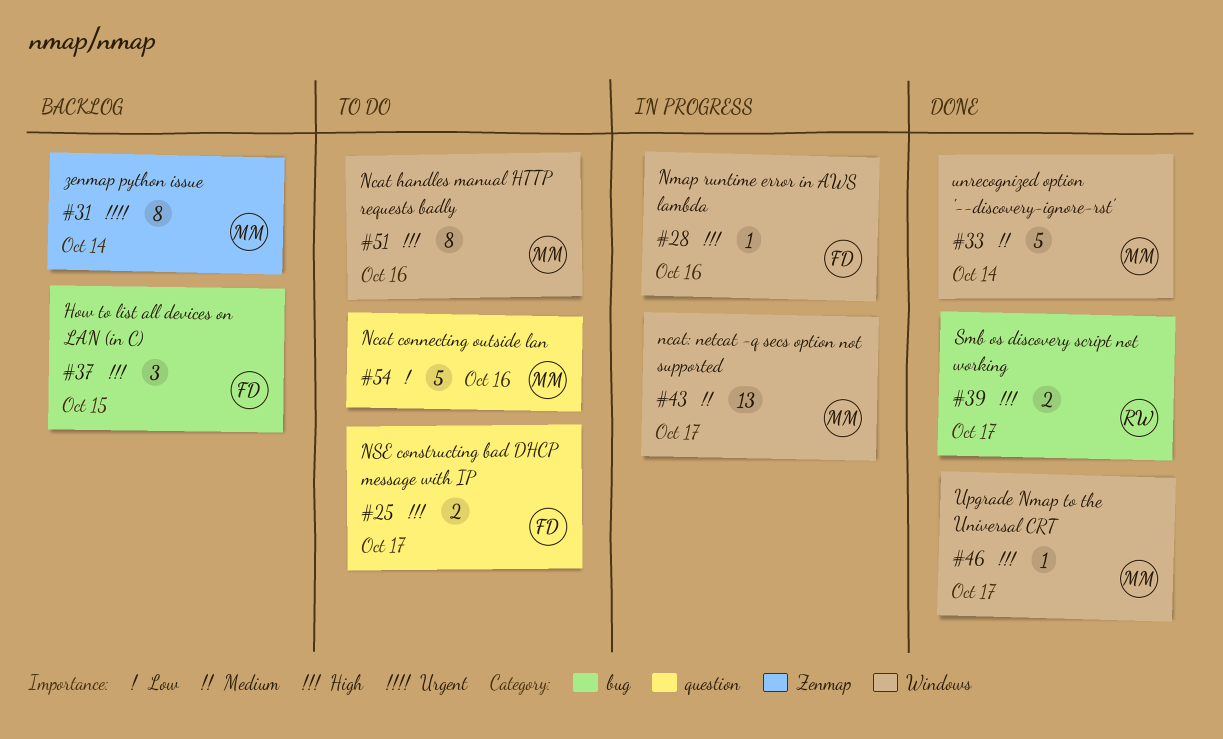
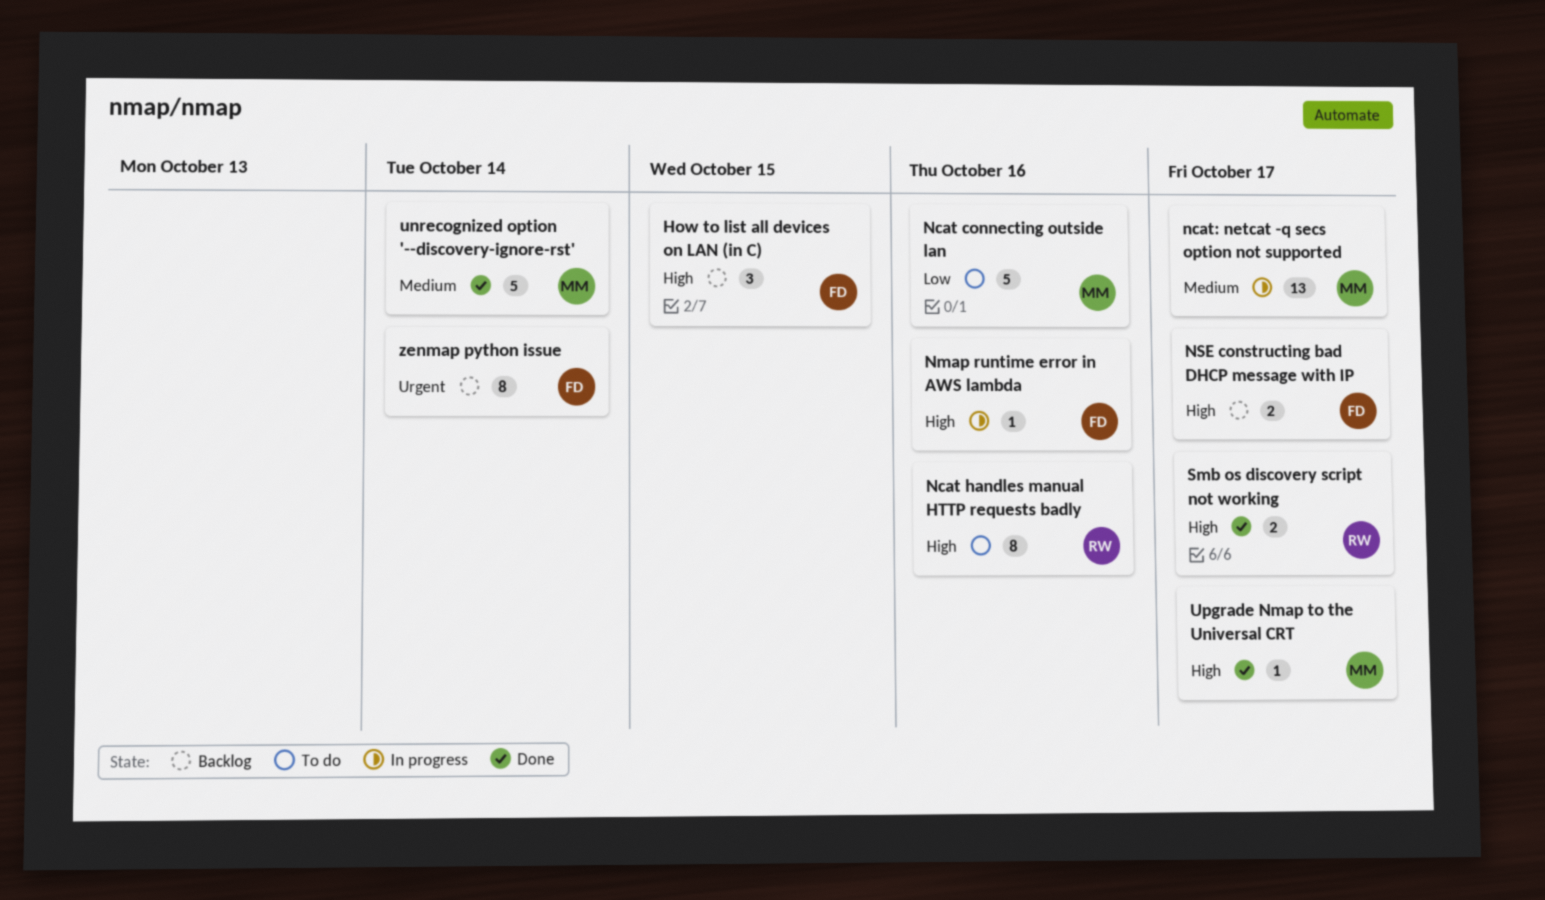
Ncat handles manual HTTP requests badly, owner: MM -> RW
NSE constructing bad DHCP message with IP, status: To do -> Backlog
zenmap python issue, owner: MM -> FD

